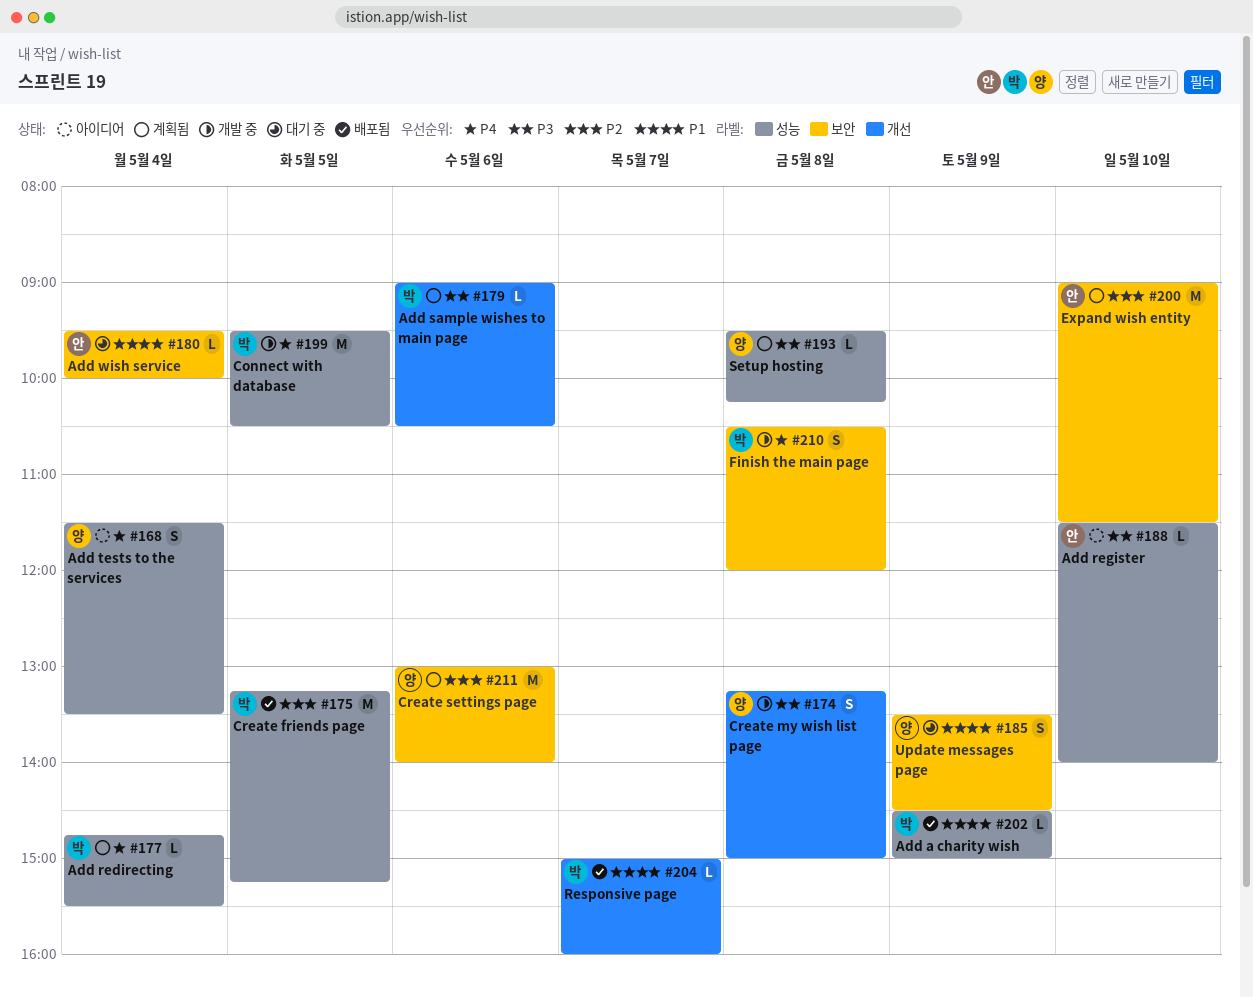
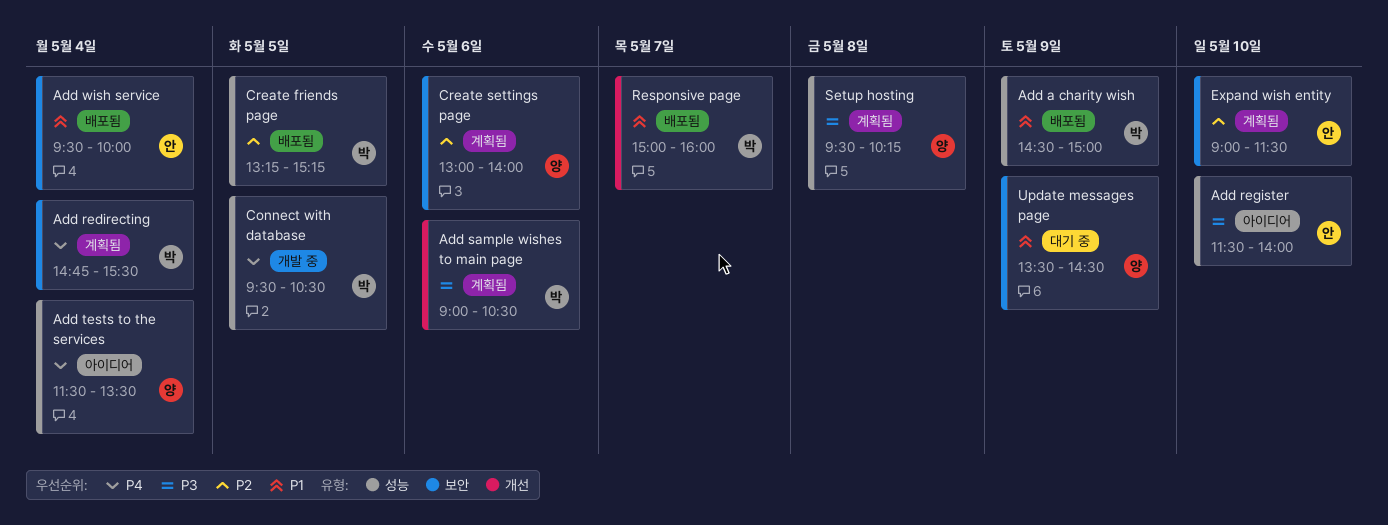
Add redirecting, label: 성능 -> 보안
Add wish service, status: 대기 중 -> 배포됨
Create my wish list page: present -> none
Finish the main page: present -> none

